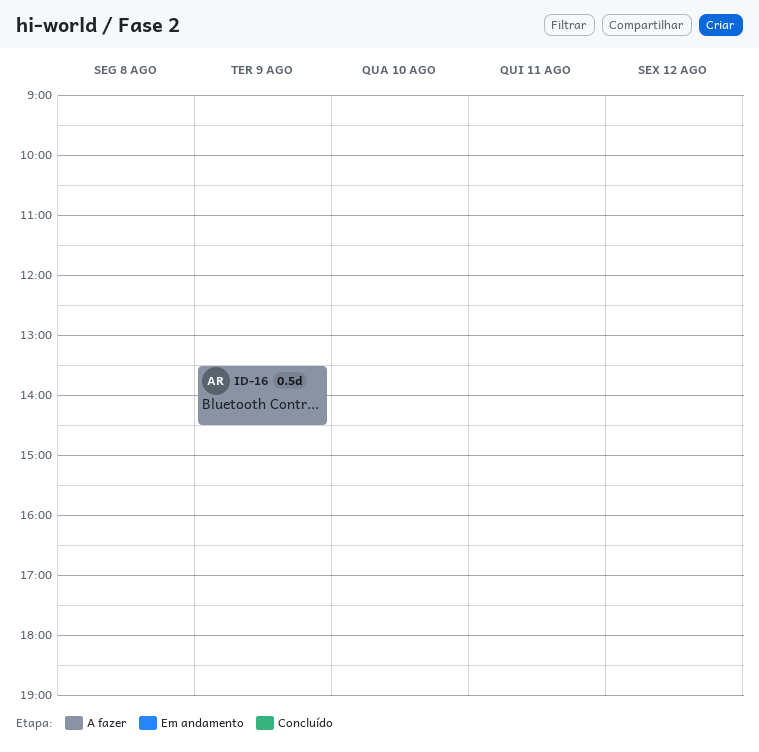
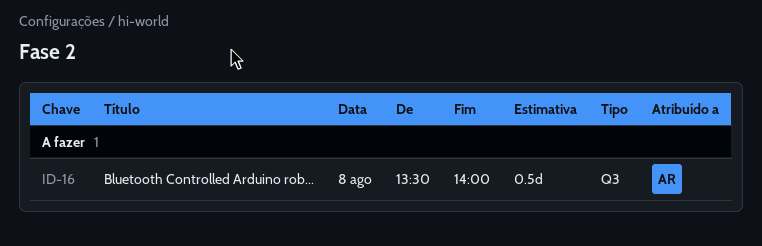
ID-16, day: Aug 9 -> Aug 8
ID-16, ends: 14:30 -> 14:00

